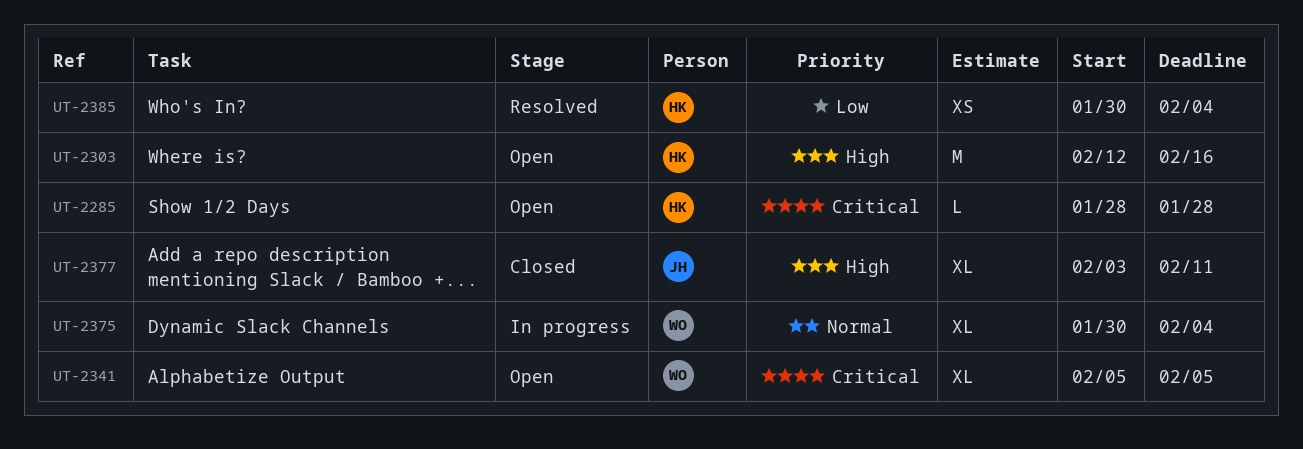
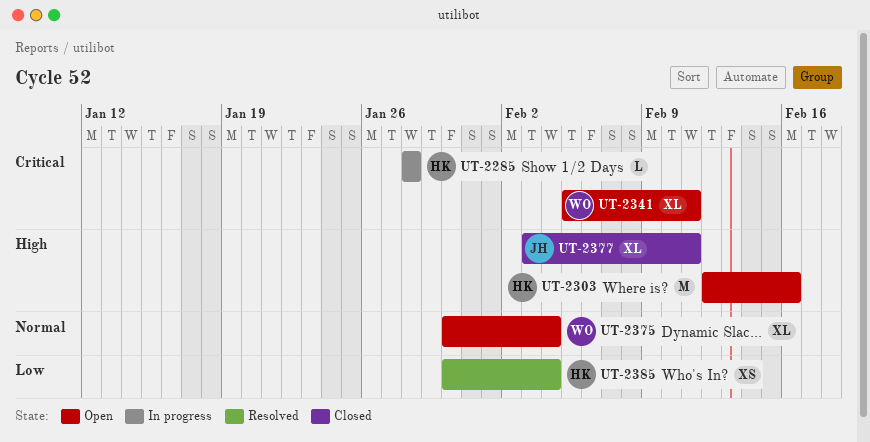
UT-2285, status: Open -> In progress
UT-2341, due: Feb 5 -> Feb 11
UT-2375, status: In progress -> Open

